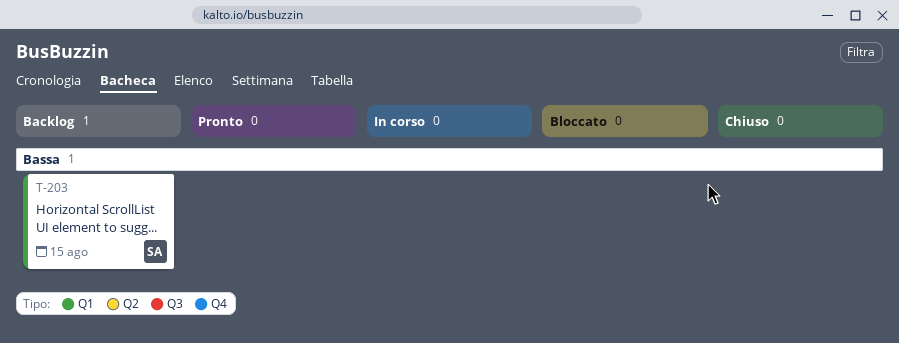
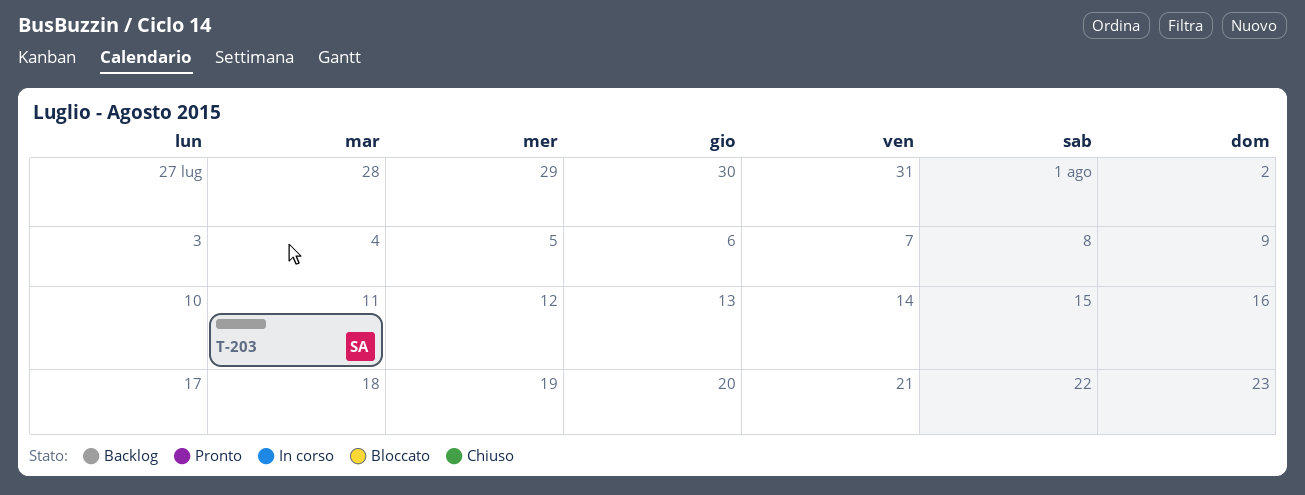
T-203, due: Aug 15 -> Aug 11

